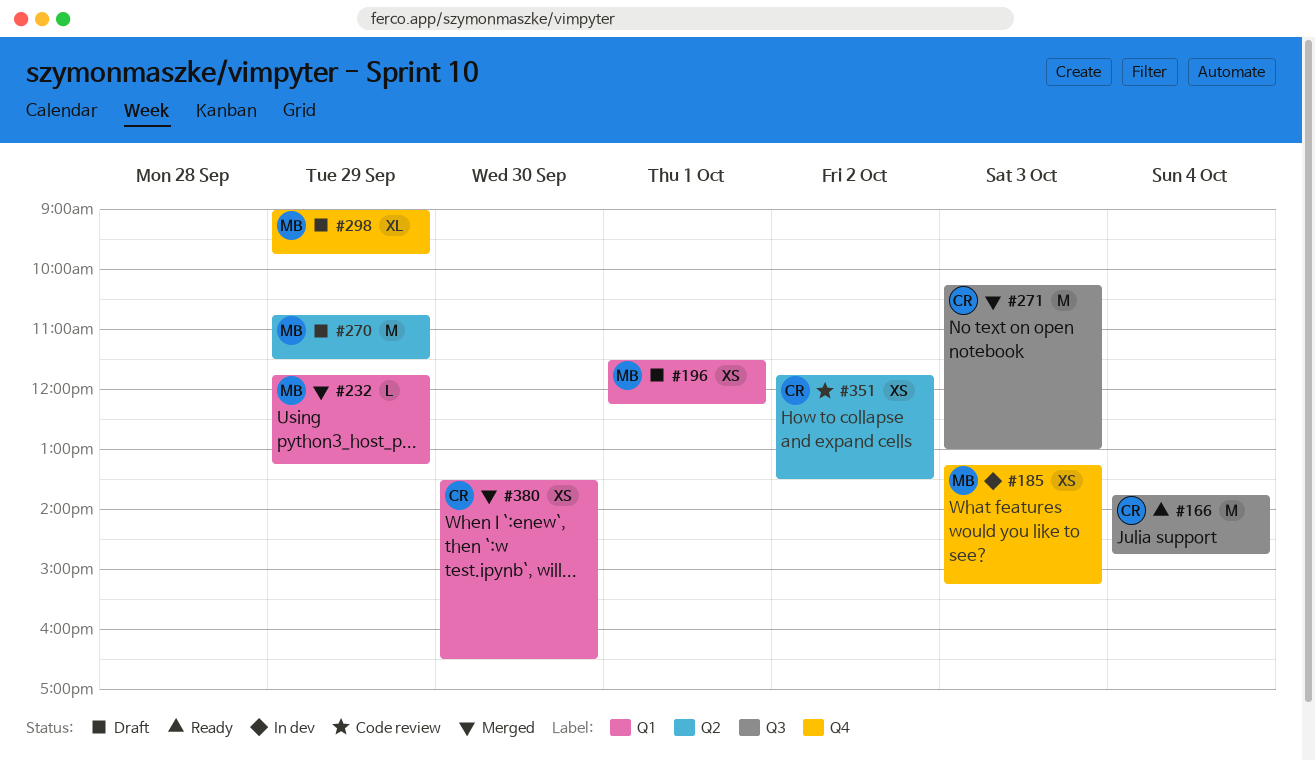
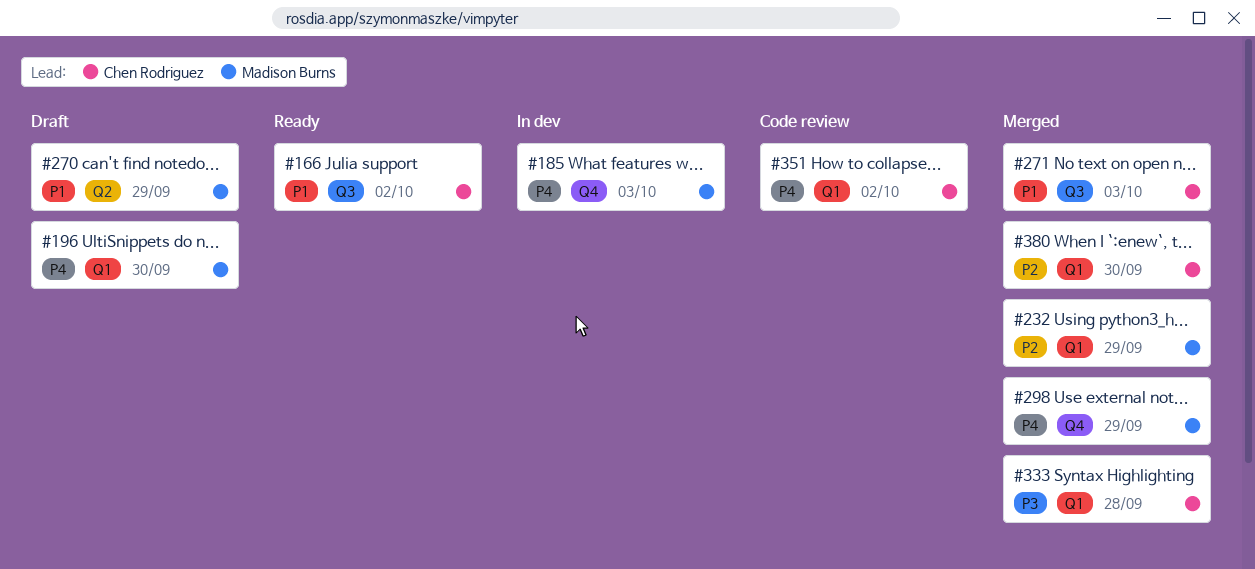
#166, day: Oct 4 -> Oct 2
#196, day: Oct 1 -> Sep 30
#298, status: Draft -> Merged
#333: none -> present
#351, label: Q2 -> Q1

